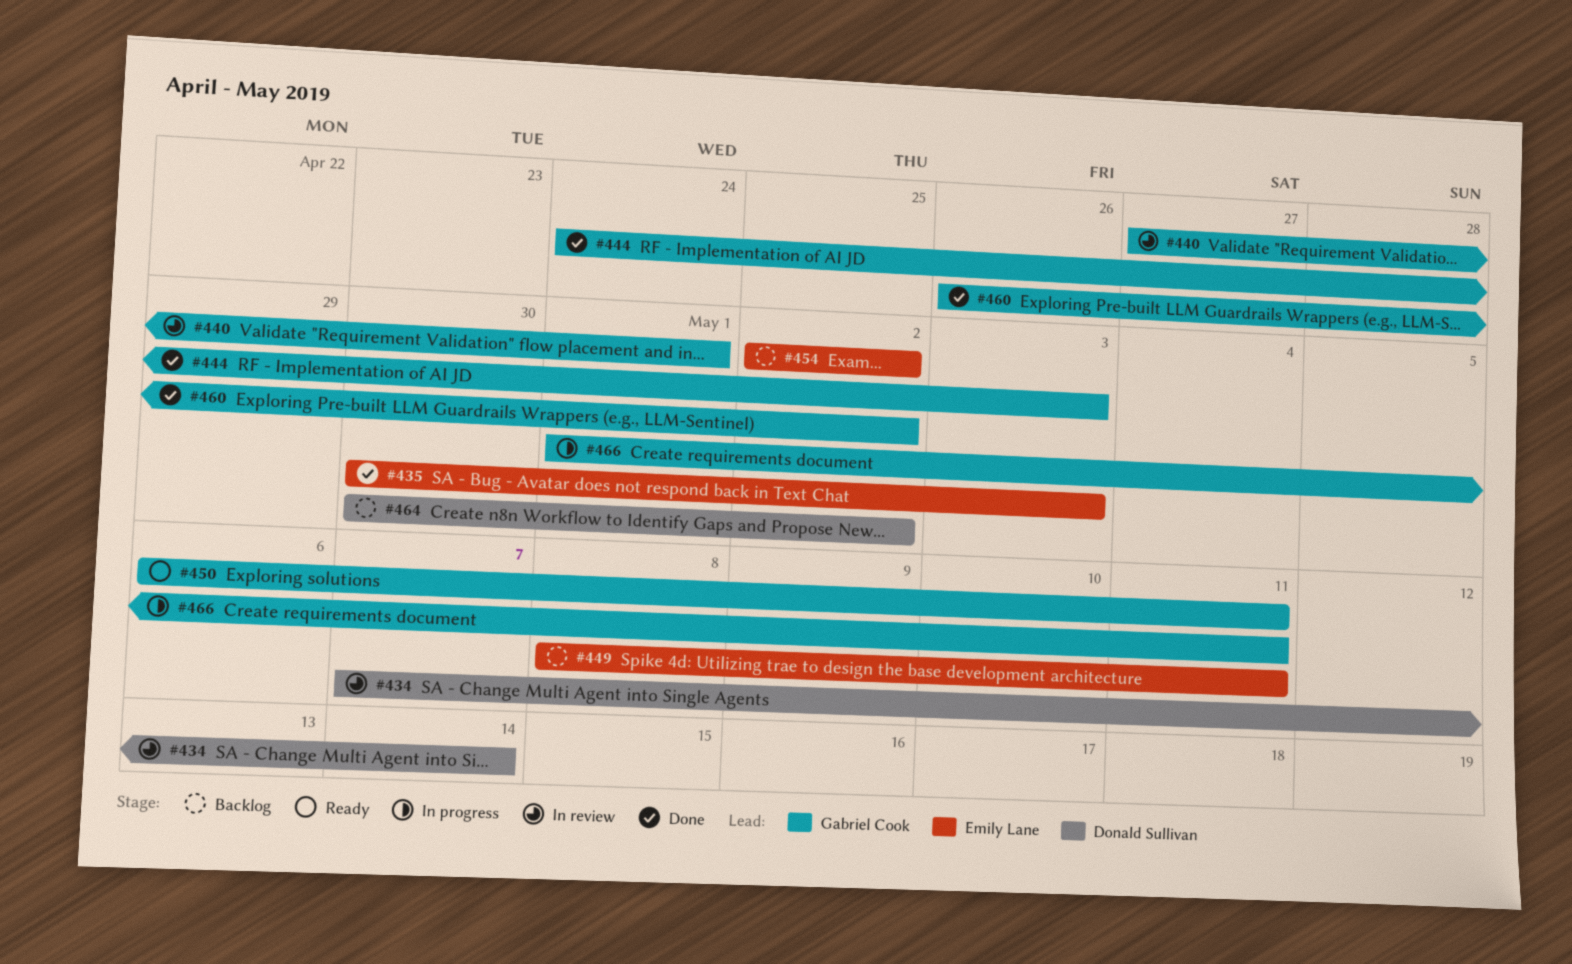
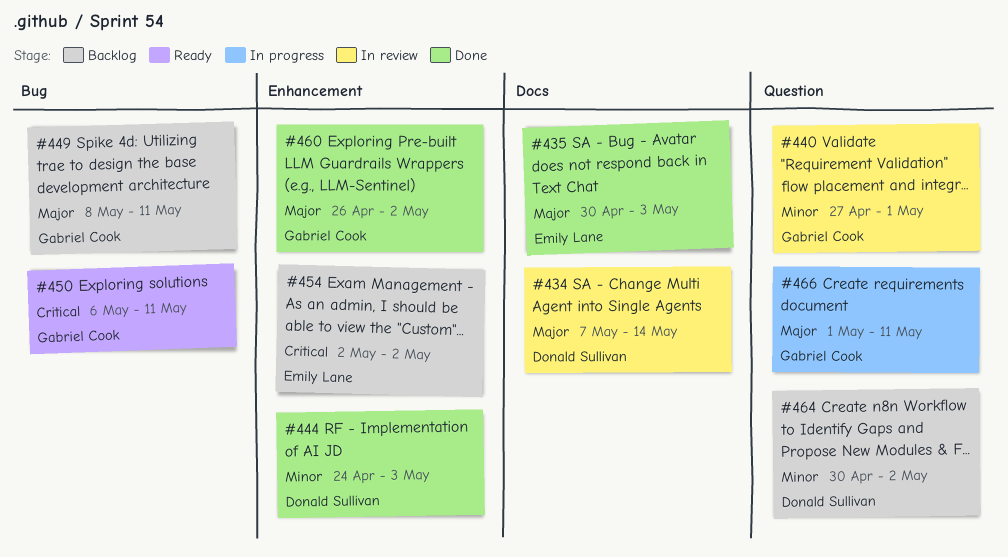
#444, owner: Gabriel Cook -> Donald Sullivan
#449, owner: Emily Lane -> Gabriel Cook

